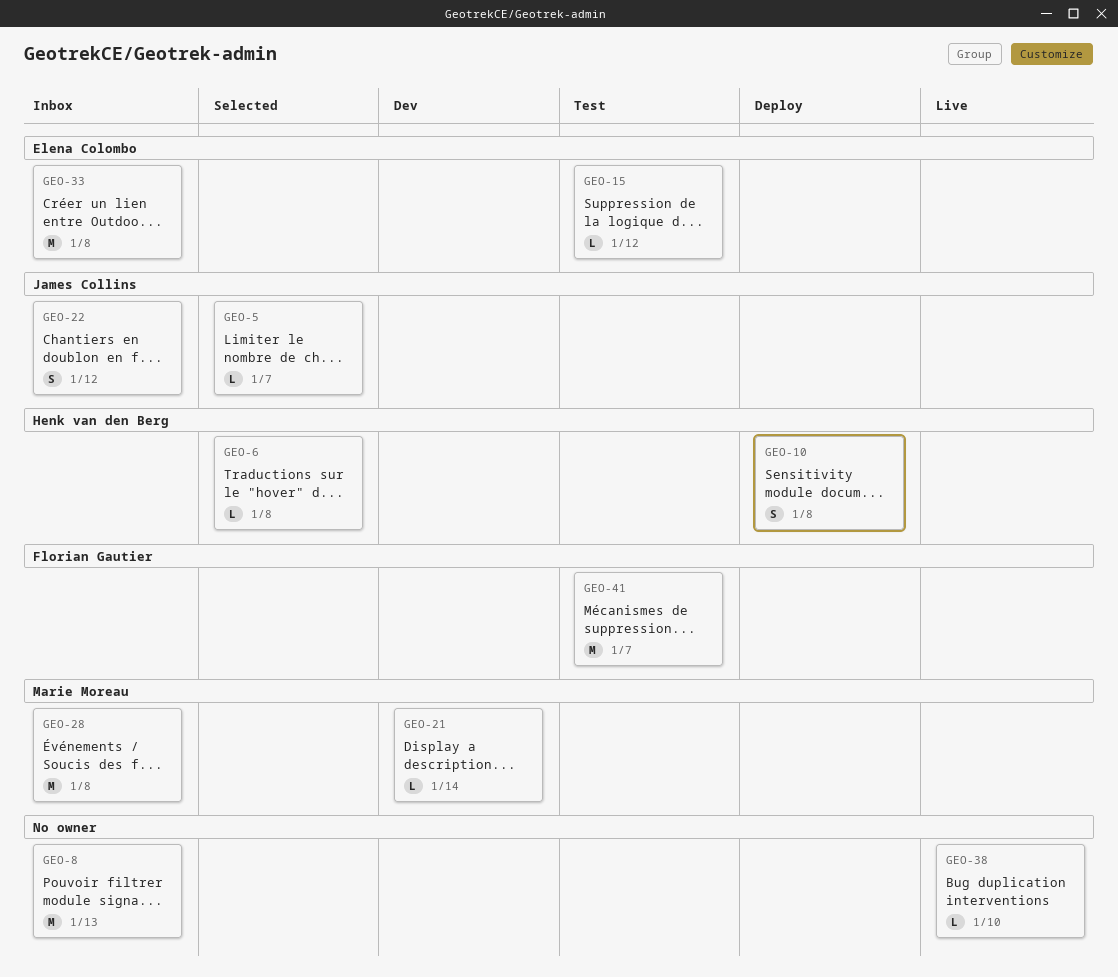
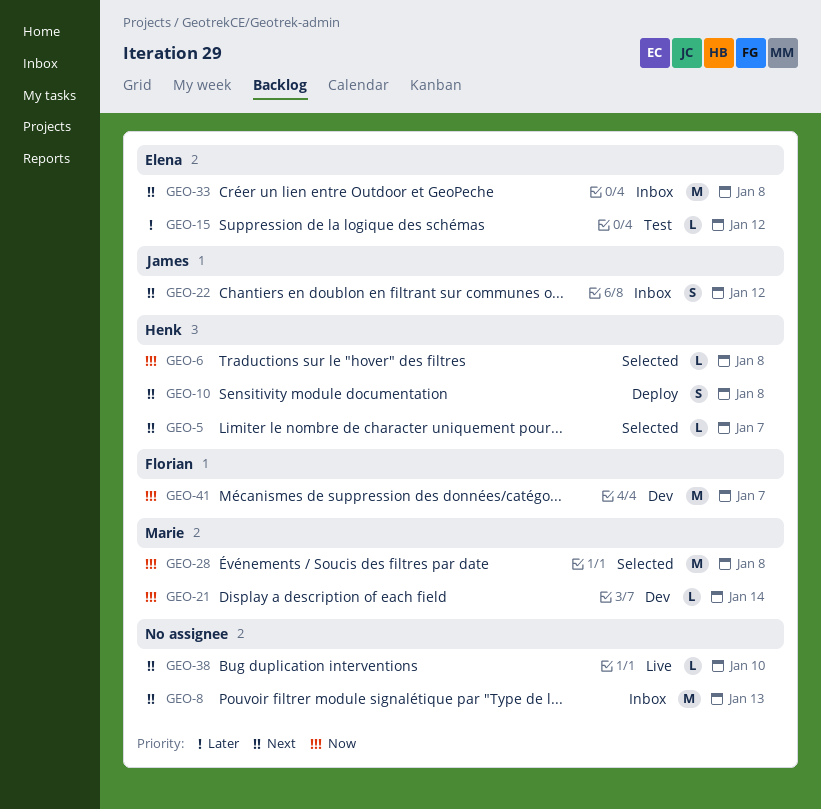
GEO-5, owner: James Collins -> Henk van den Berg
GEO-28, status: Inbox -> Selected
GEO-41, status: Test -> Dev

